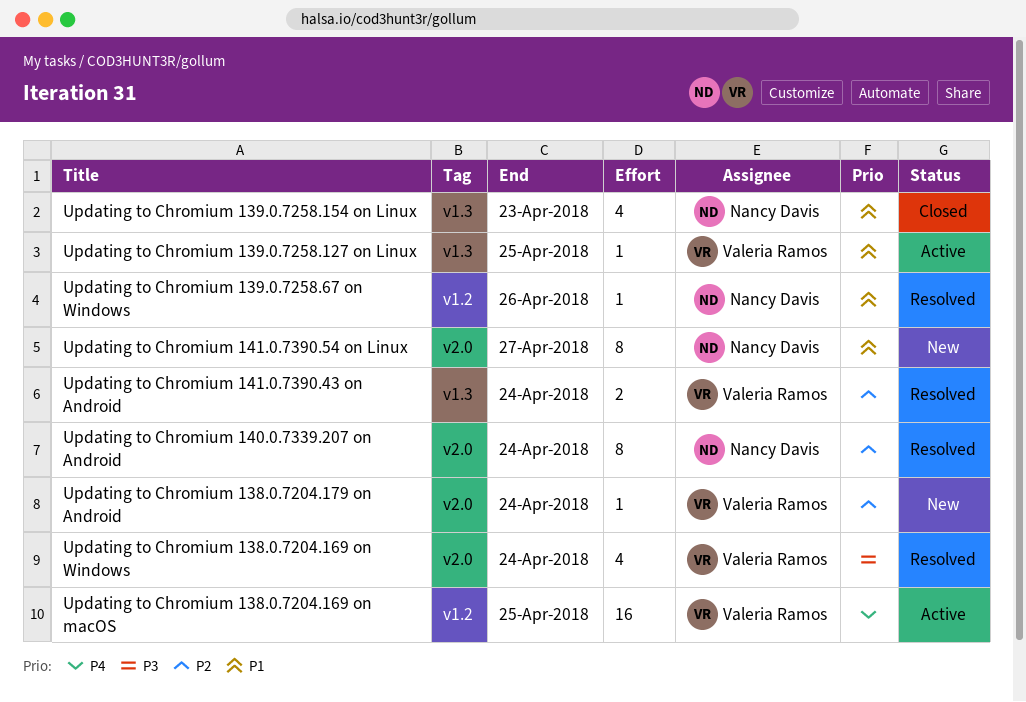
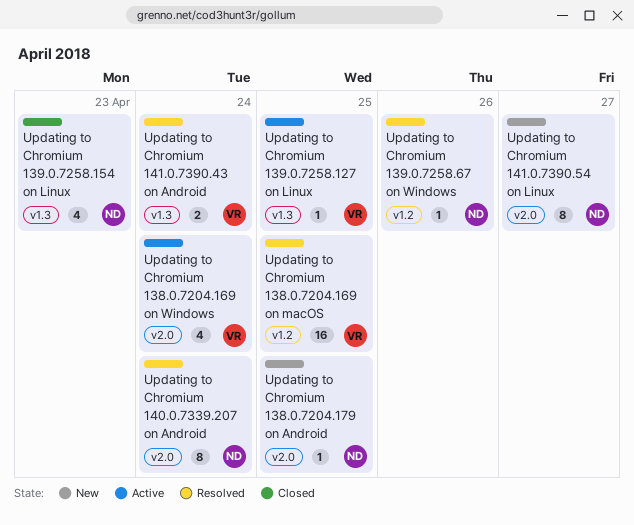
Updating to Chromium 138.0.7204.169 on macOS, status: Active -> Resolved
Updating to Chromium 138.0.7204.169 on Windows, status: Resolved -> Active
Updating to Chromium 138.0.7204.179 on Android, owner: Valeria Ramos -> Nancy Davis
Updating to Chromium 138.0.7204.179 on Android, due: Apr 24 -> Apr 25

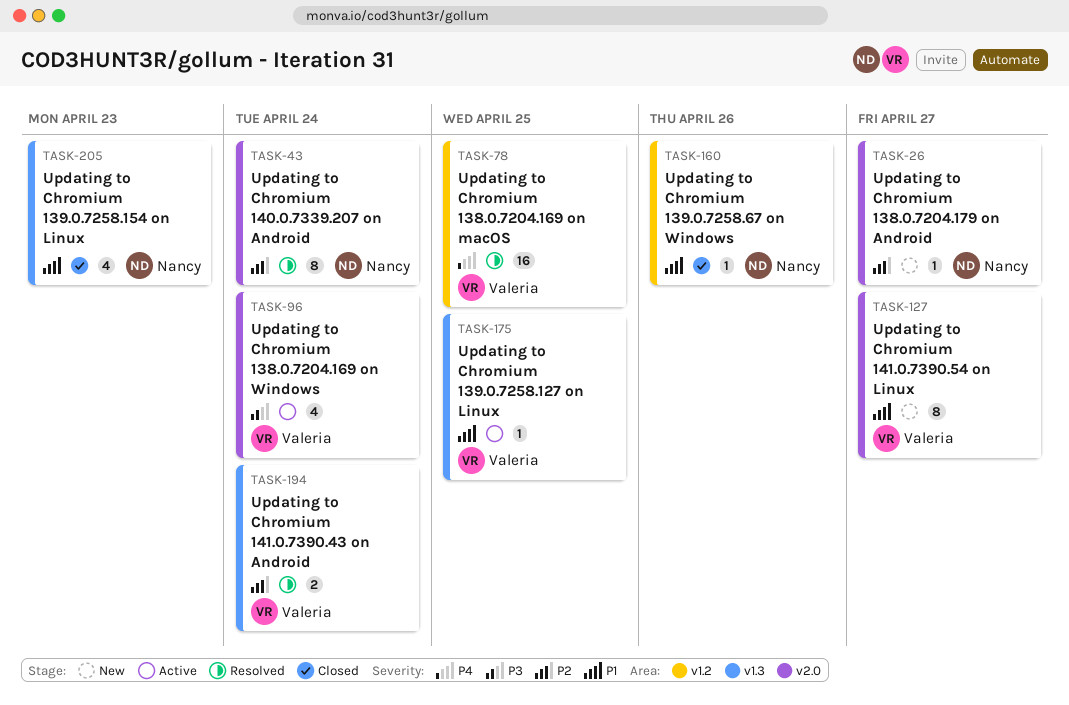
Updating to Chromium 138.0.7204.179 on Android, due: Apr 25 -> Apr 27
Updating to Chromium 139.0.7258.67 on Windows, status: Resolved -> Closed
Updating to Chromium 141.0.7390.54 on Linux, owner: Nancy -> Valeria

